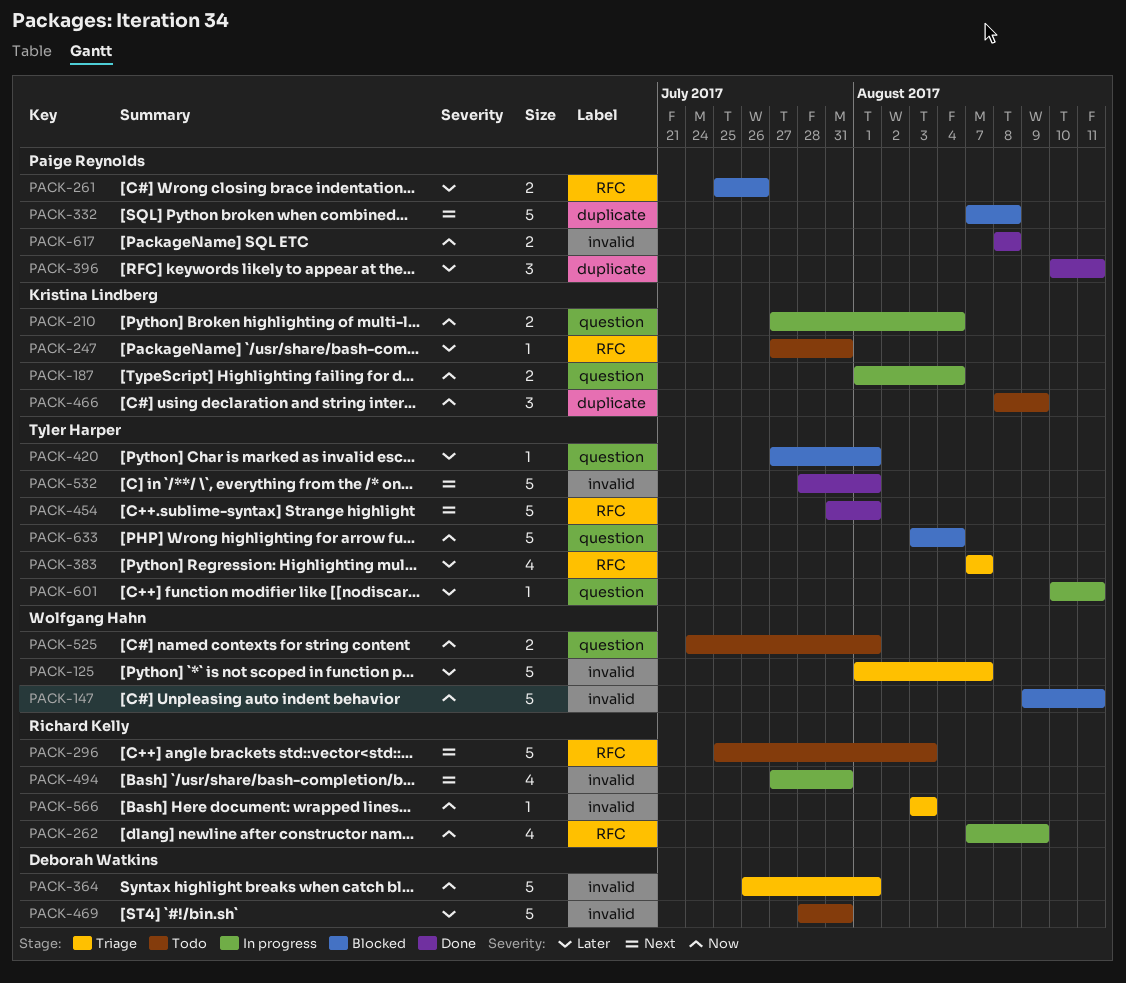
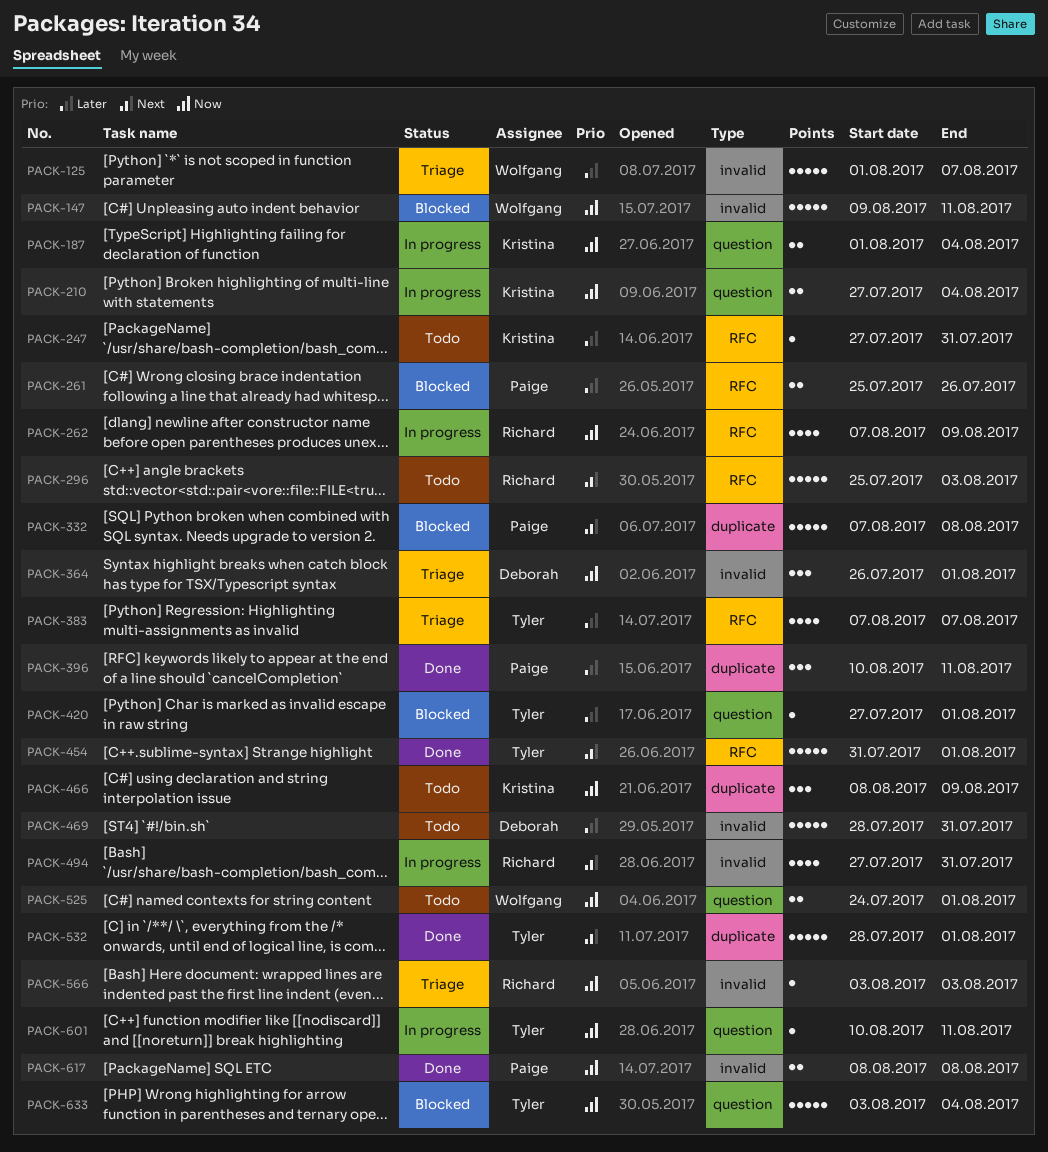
PACK-364, estimate: 5 -> 3
PACK-532, label: invalid -> duplicate
PACK-601, priority: Later -> Now

